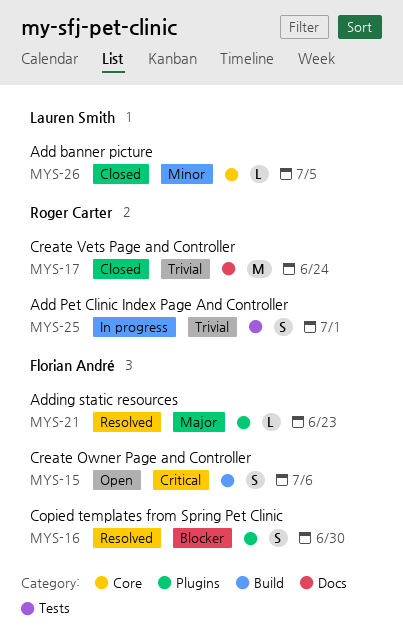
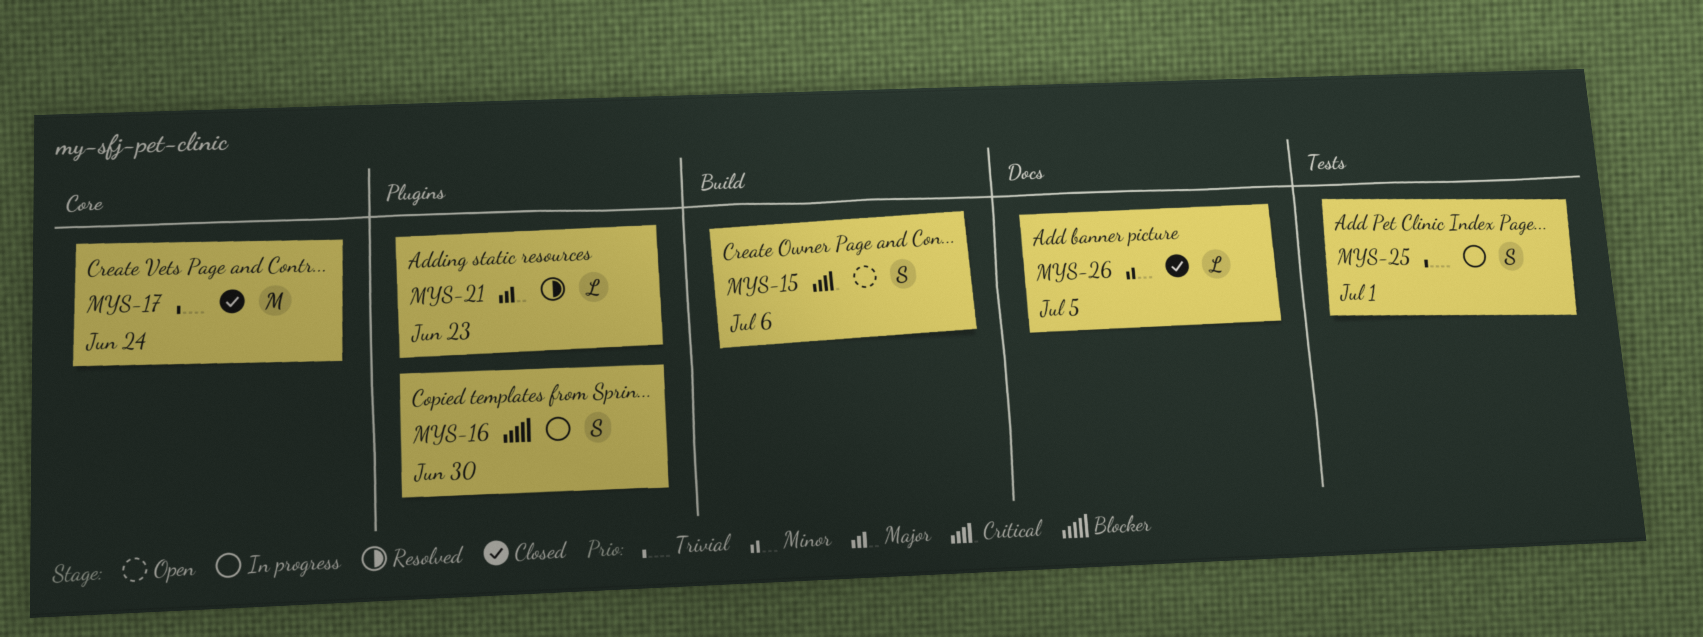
MYS-16, status: Resolved -> In progress
MYS-17, label: Docs -> Core
MYS-26, label: Core -> Docs

